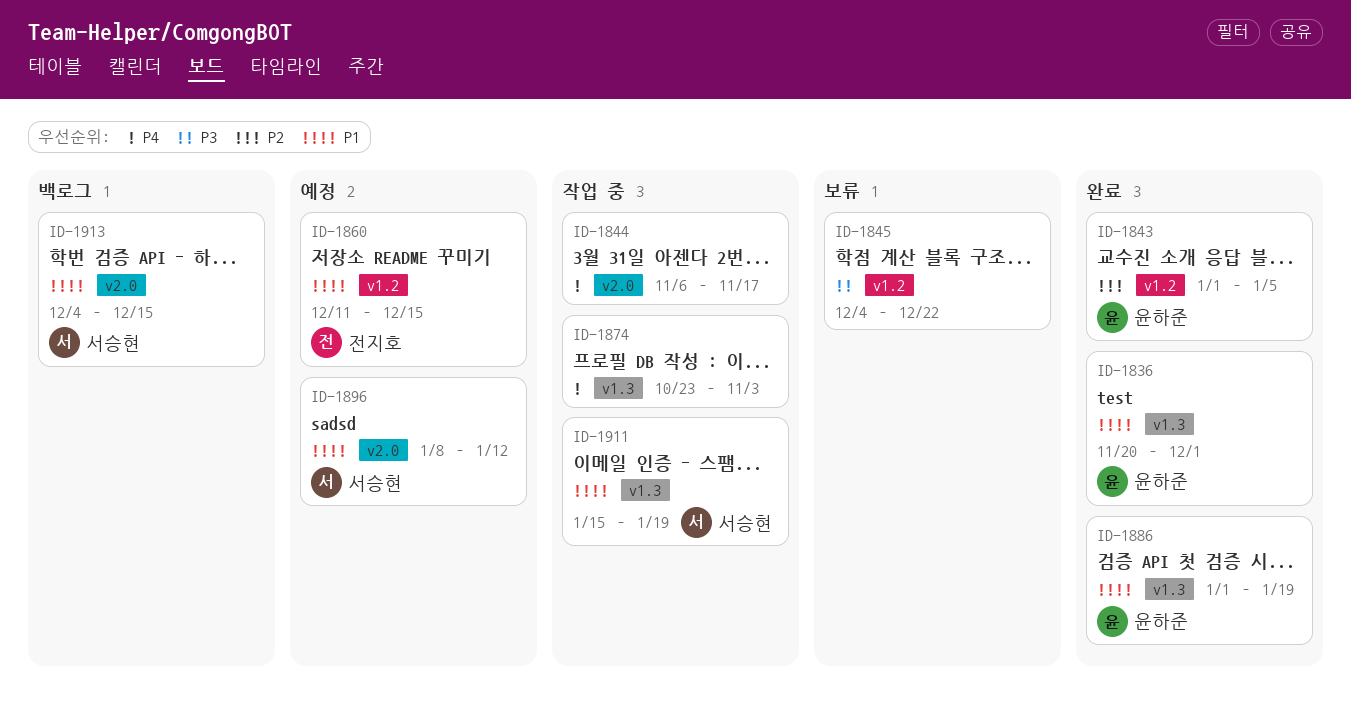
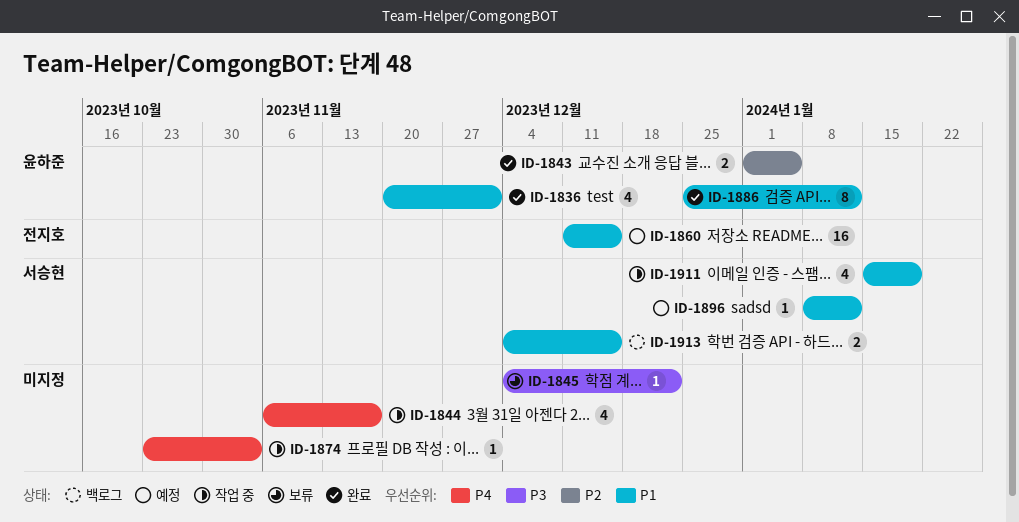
ID-1886, start: Jan 1 -> Dec 25
ID-1886, due: Jan 19 -> Jan 12

